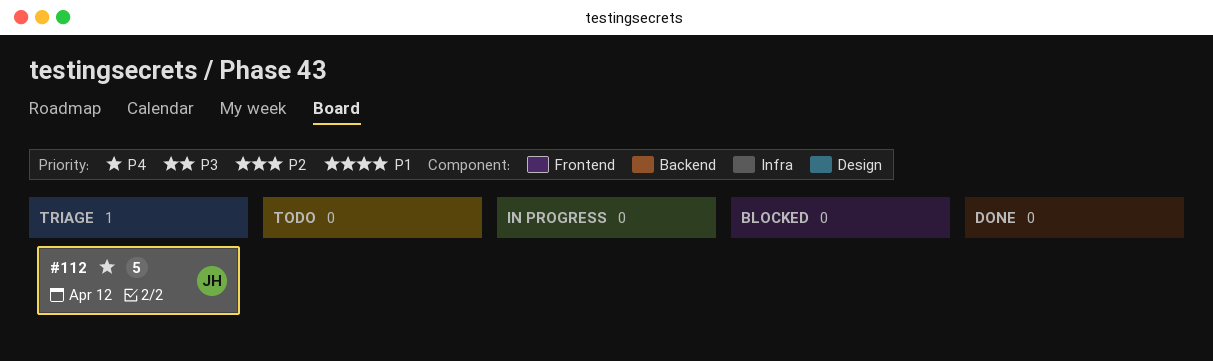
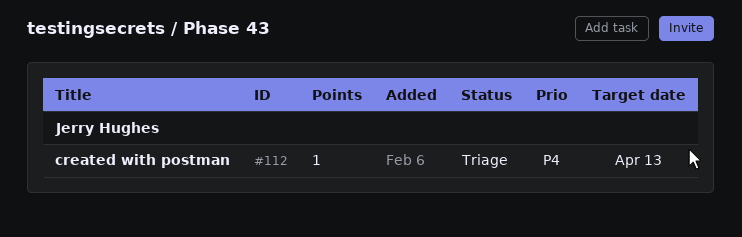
#112, estimate: 5 -> 1
#112, due: Apr 12 -> Apr 13

